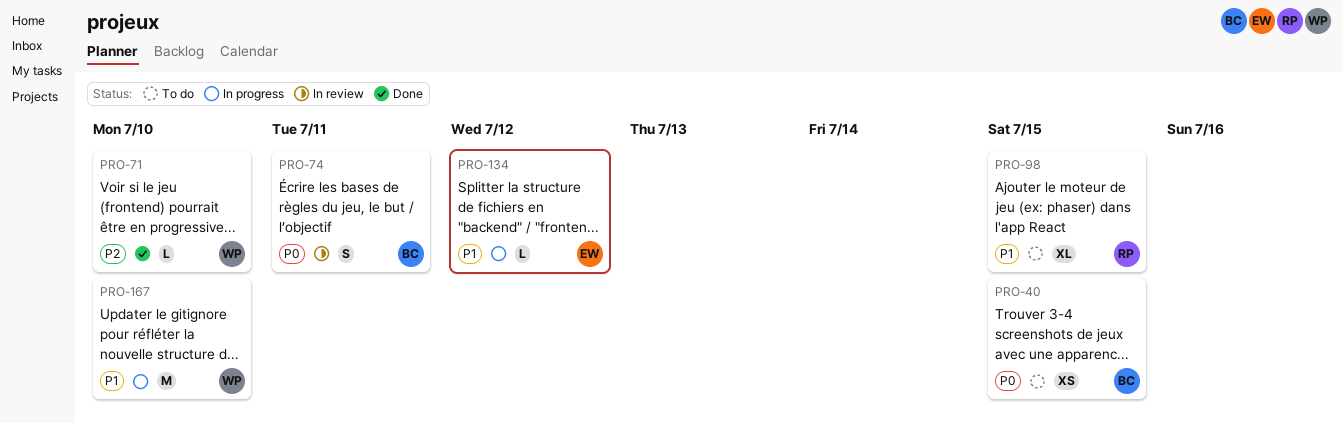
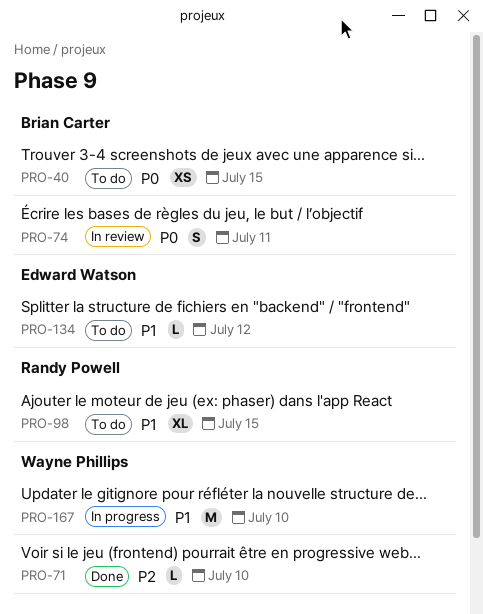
PRO-134, status: In progress -> To do

